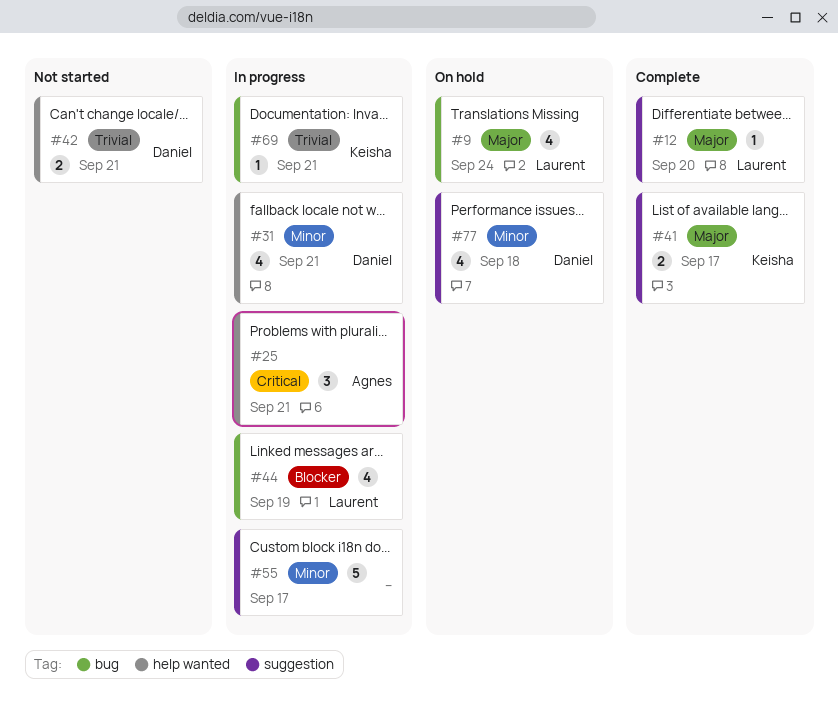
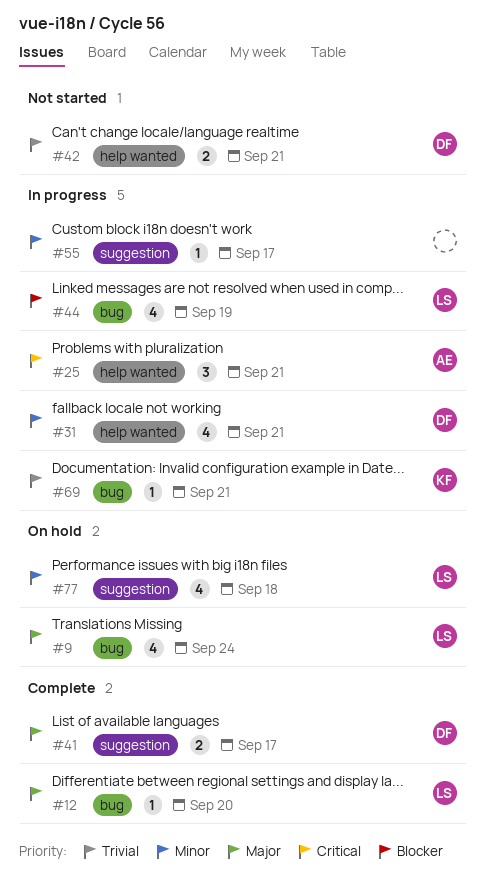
#12, label: suggestion -> bug
#41, owner: Keisha -> Daniel
#55, estimate: 5 -> 1
#77, owner: Daniel -> Laurent

